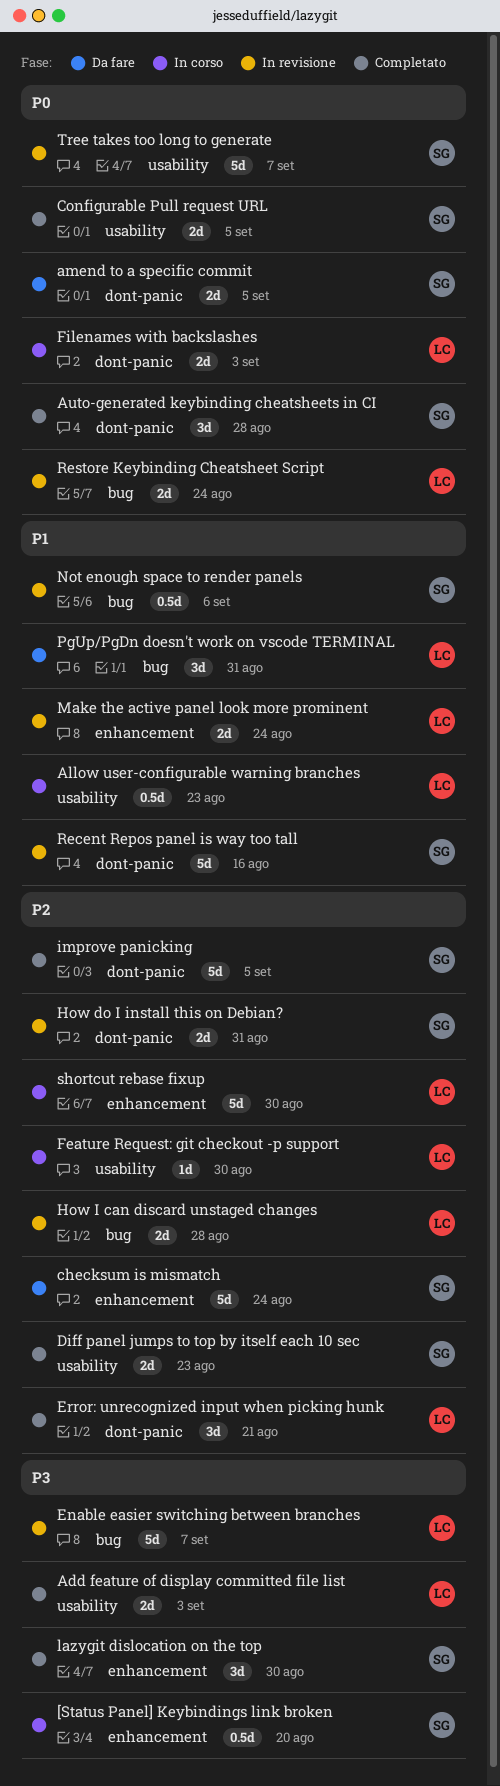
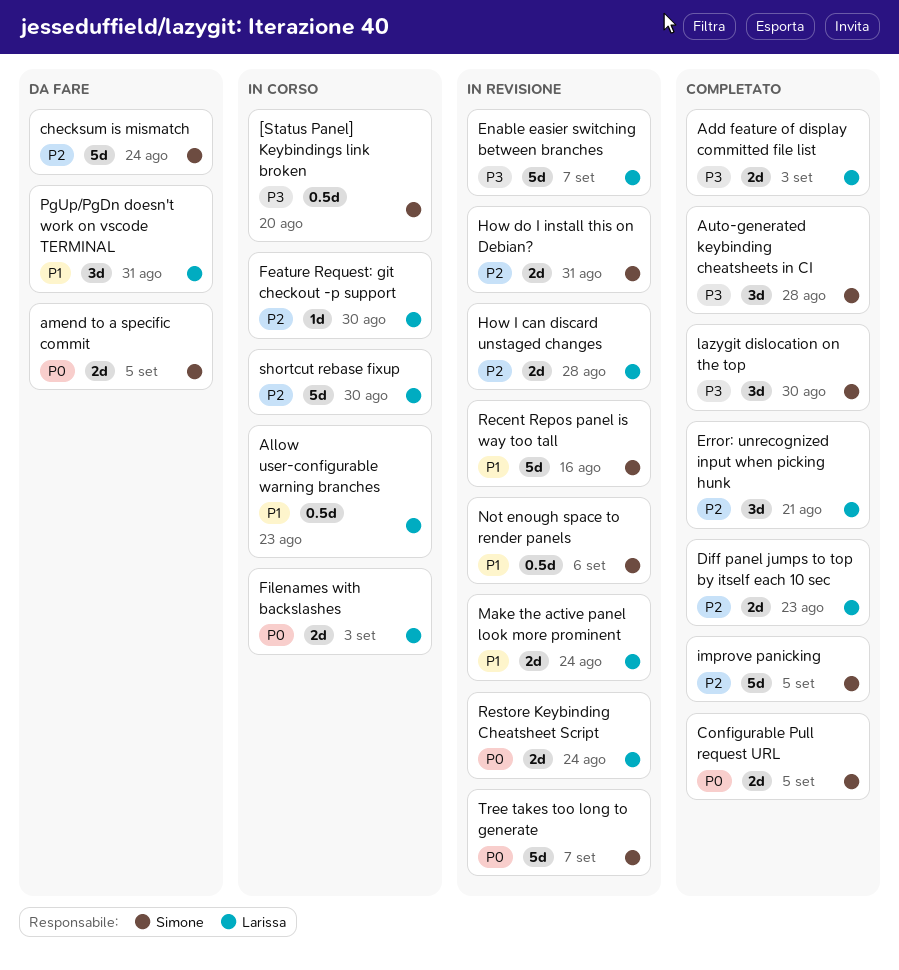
Auto-generated keybinding cheatsheets in CI, priority: P0 -> P3
Diff panel jumps to top by itself each 10 sec, owner: Simone -> Larissa

